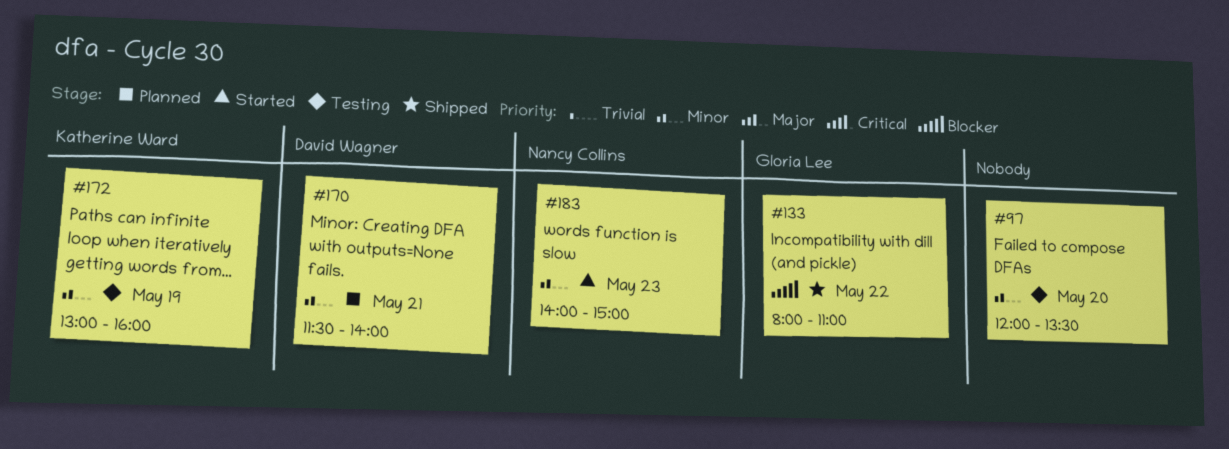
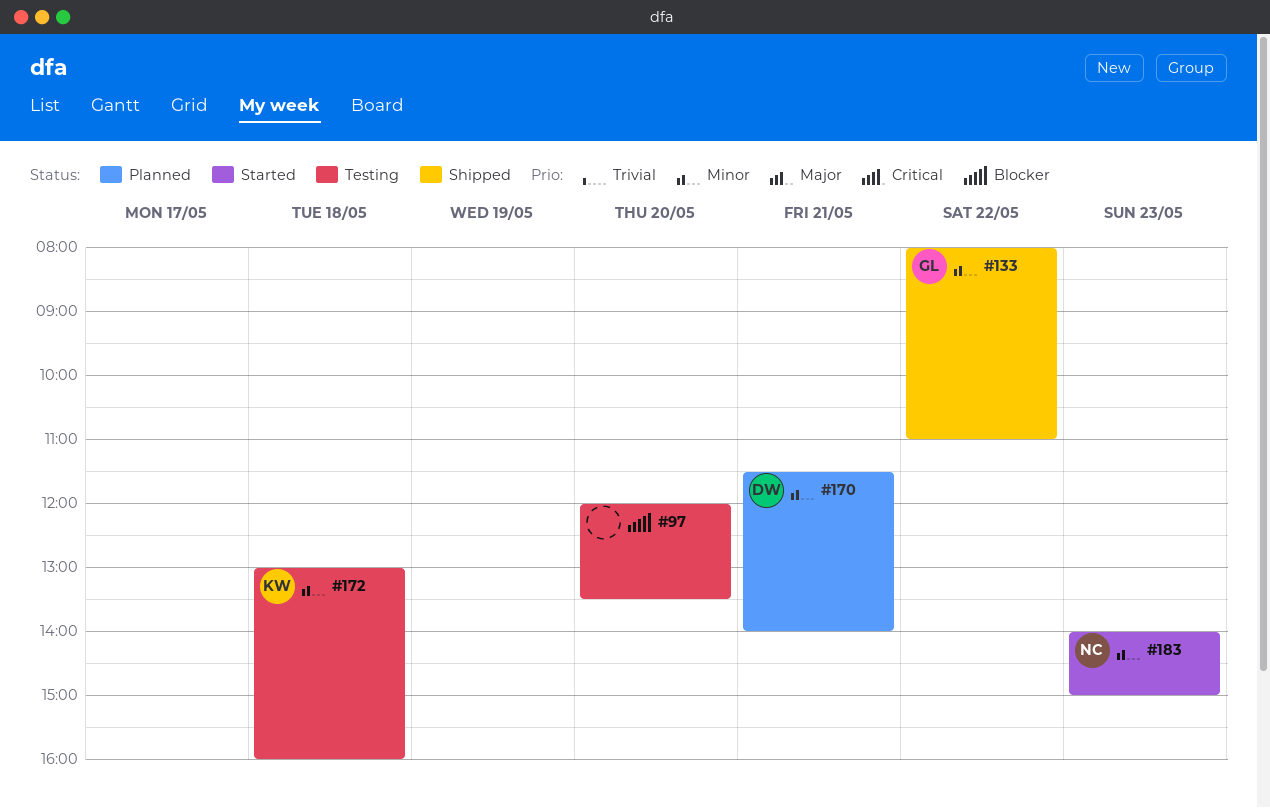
#97, priority: Minor -> Blocker
#133, priority: Blocker -> Minor
#172, day: May 19 -> May 18

